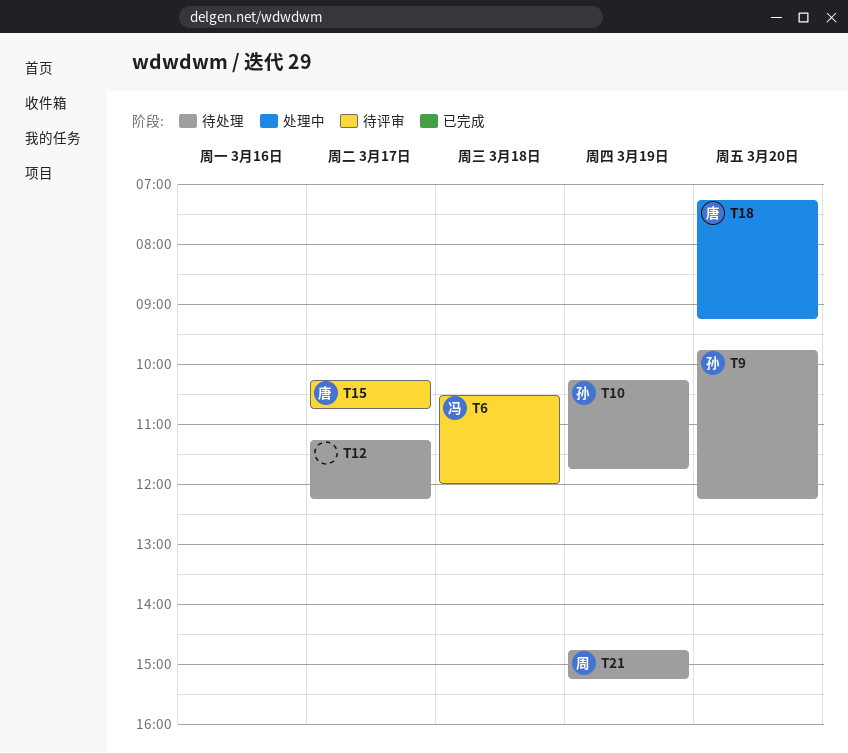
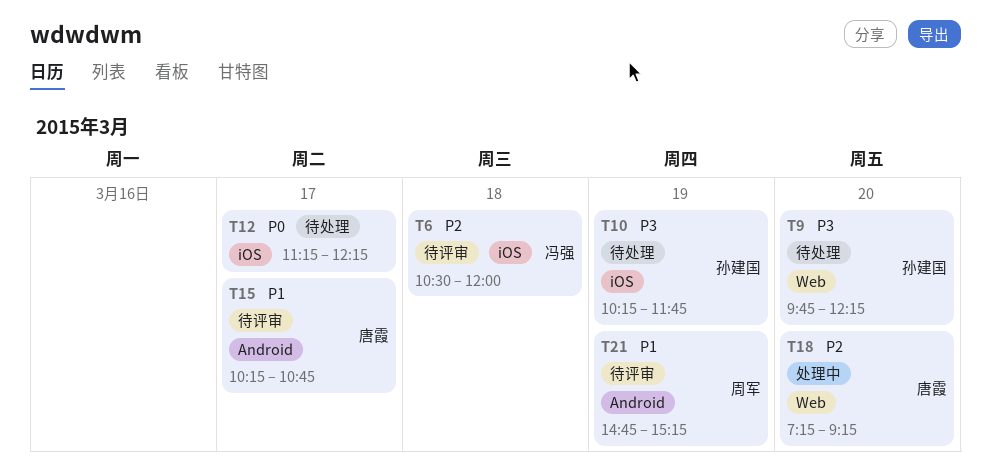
T21, status: 待处理 -> 待评审

